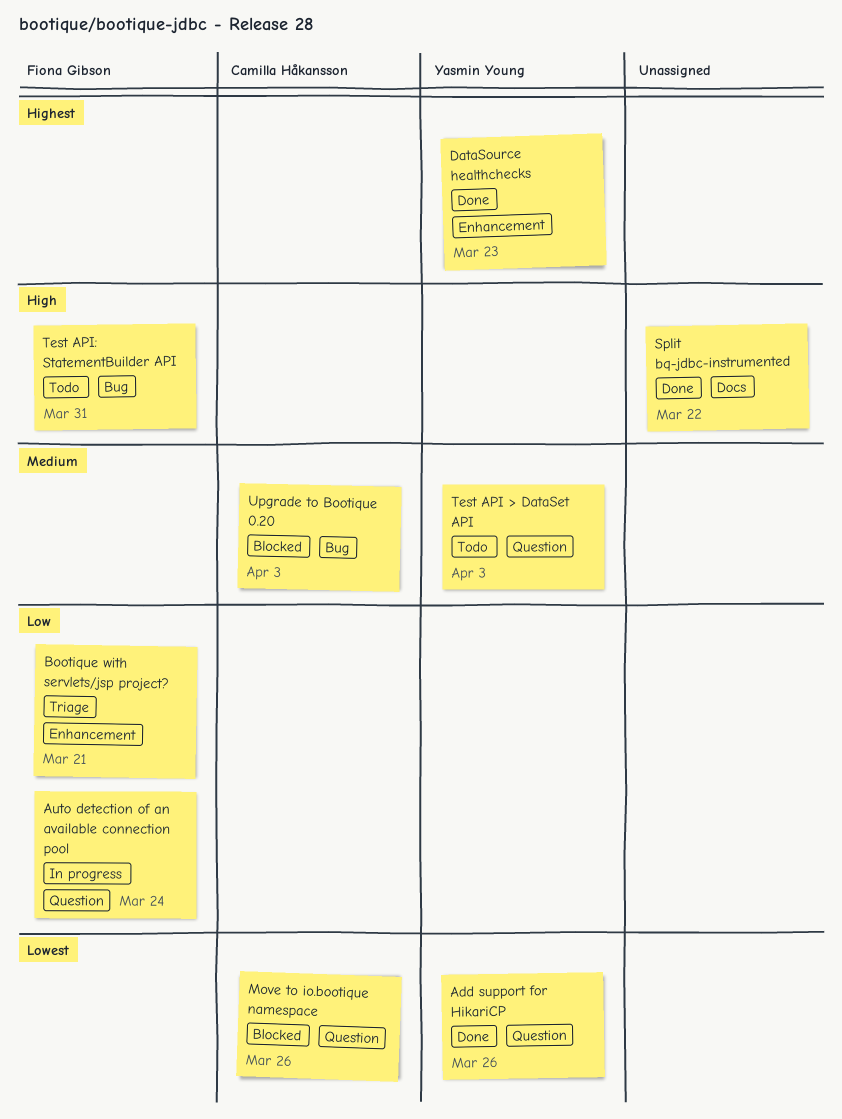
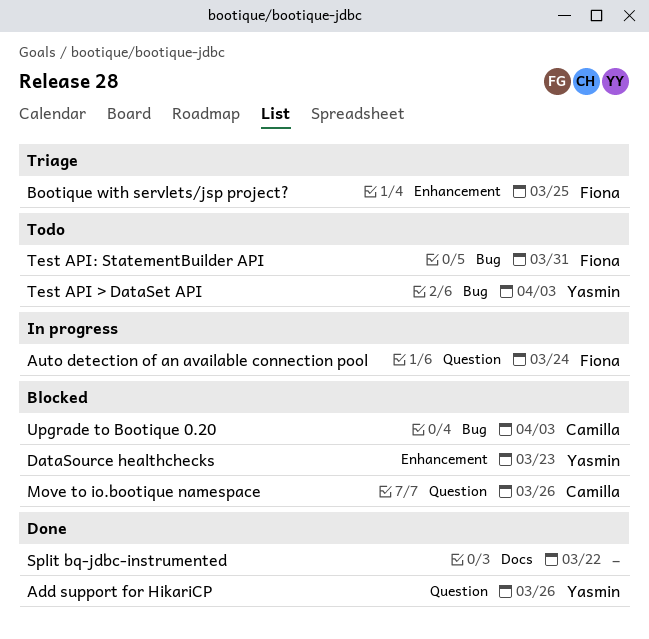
Bootique with servlets/jsp project?, due: Mar 21 -> Mar 25
DataSource healthchecks, status: Done -> Blocked
Test API > DataSet API, label: Question -> Bug

